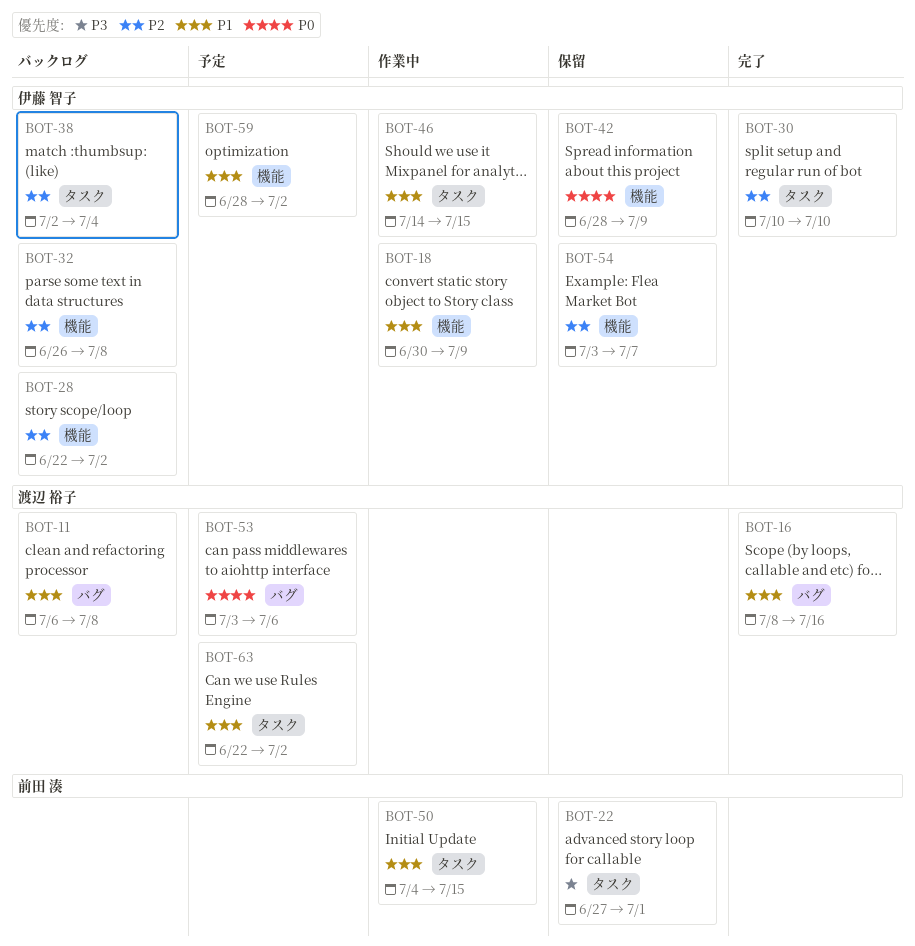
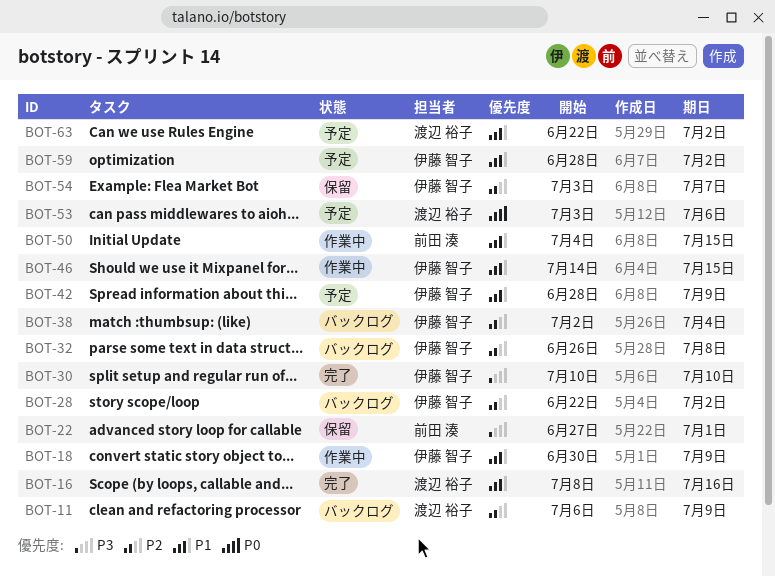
BOT-11, priority: P1 -> P2
BOT-11, due: Jul 8 -> Jul 9
BOT-30, priority: P2 -> P3
BOT-42, status: 保留 -> 予定
BOT-42, priority: P0 -> P1

